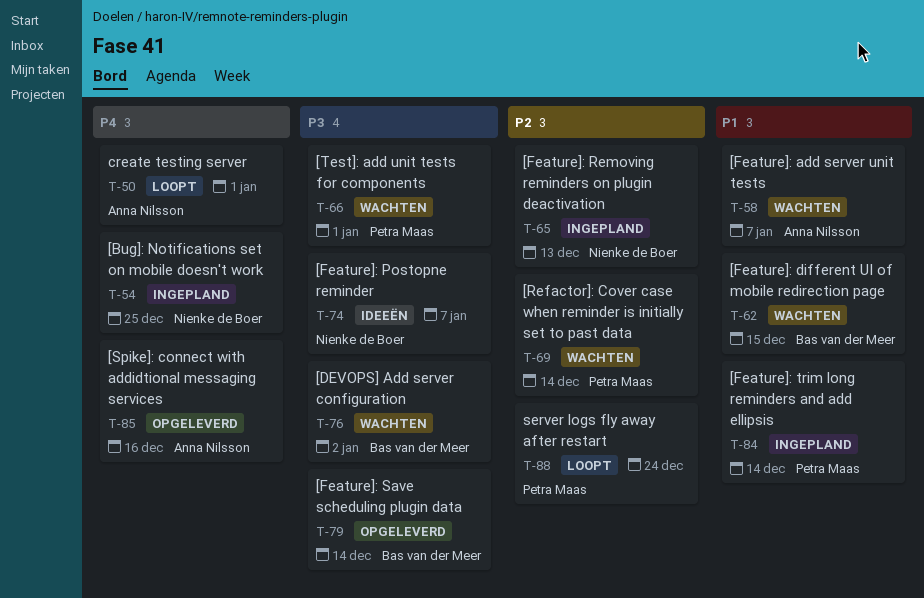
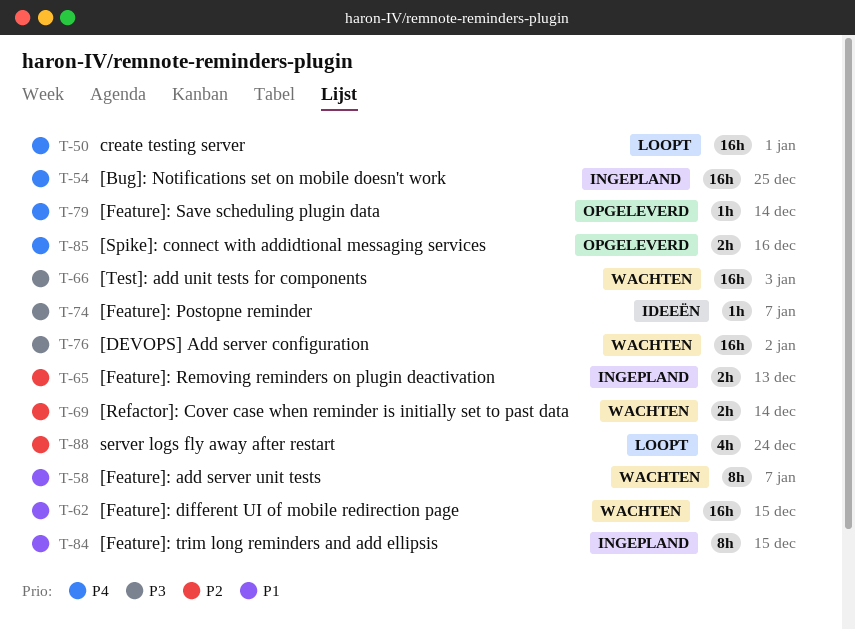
T-66, due: Jan 1 -> Jan 3
T-79, priority: P3 -> P4
T-84, due: Dec 14 -> Dec 15

